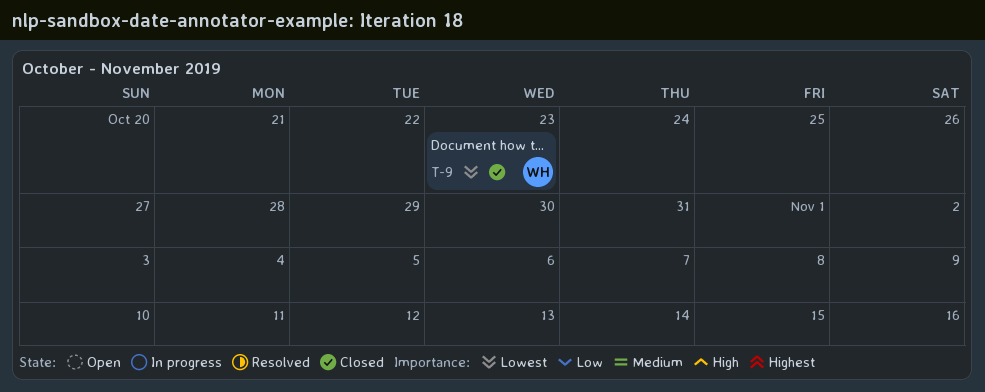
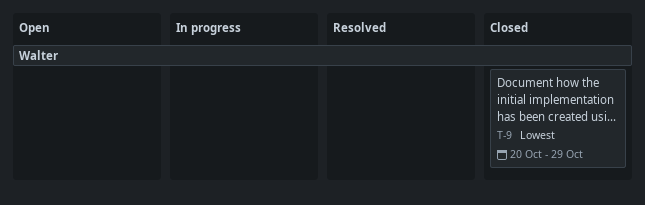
T-9, due: Oct 23 -> Oct 29

